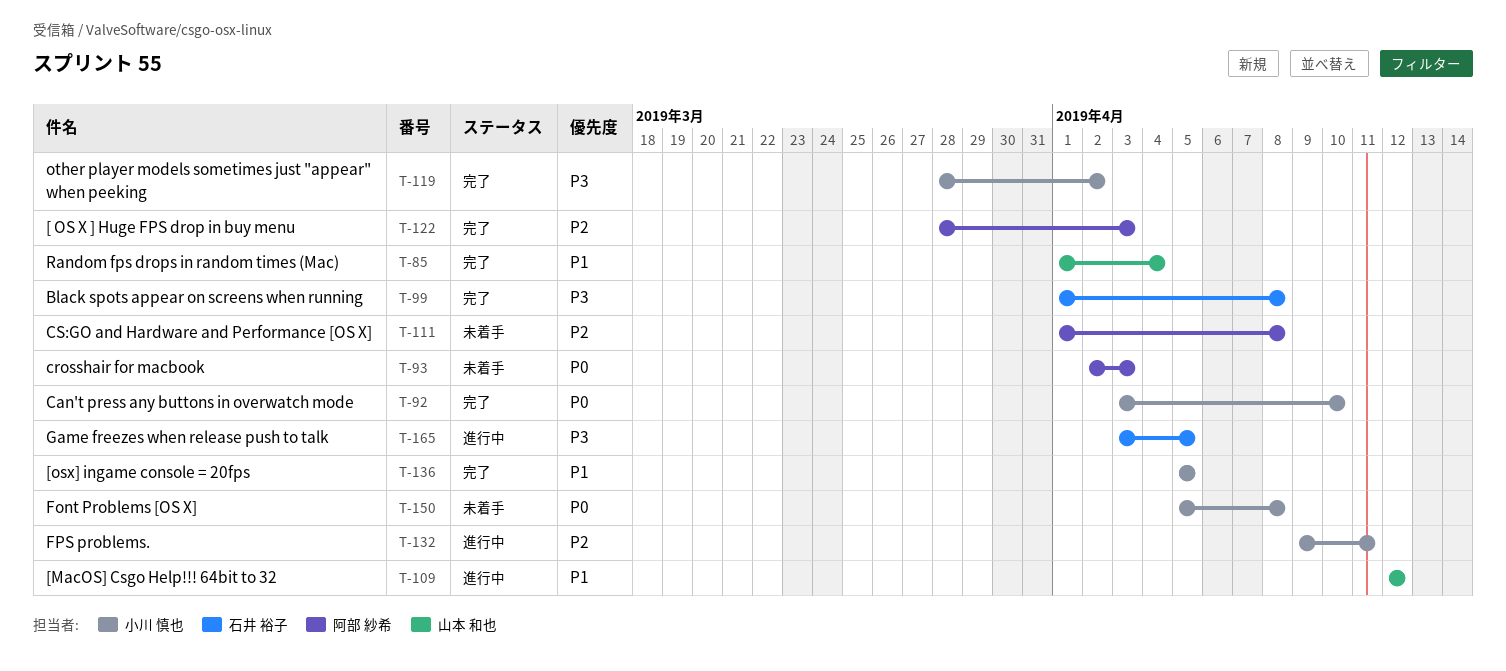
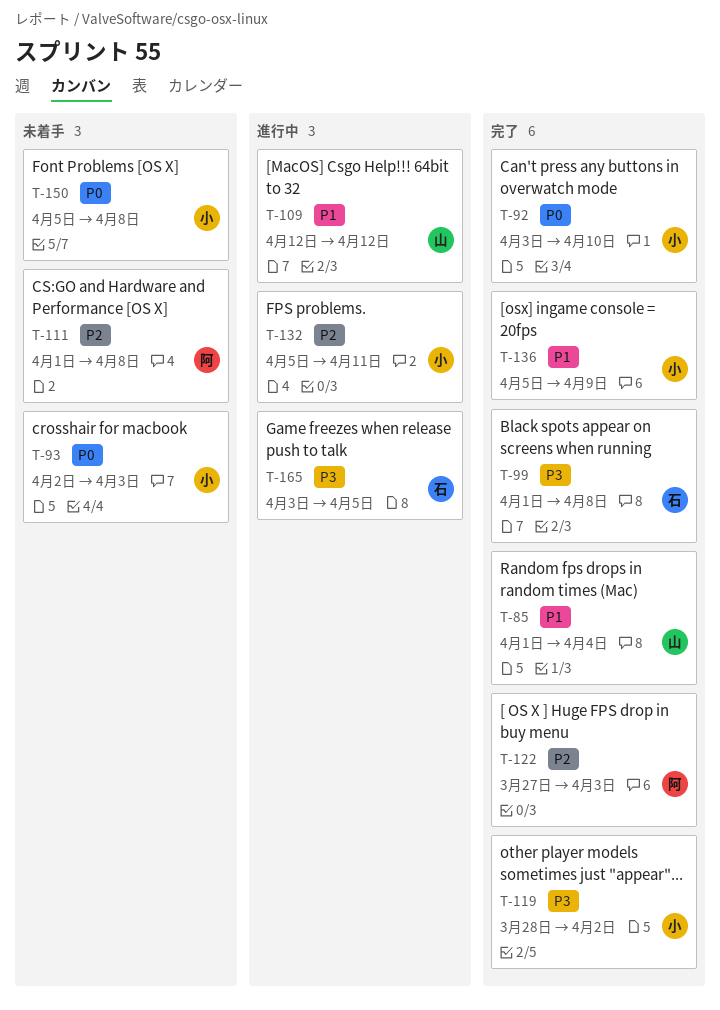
T-93, owner: 阿部 紗希 -> 小川 慎也
T-122, start: Mar 28 -> Mar 27
T-132, start: Apr 9 -> Apr 5
T-136, due: Apr 5 -> Apr 9

